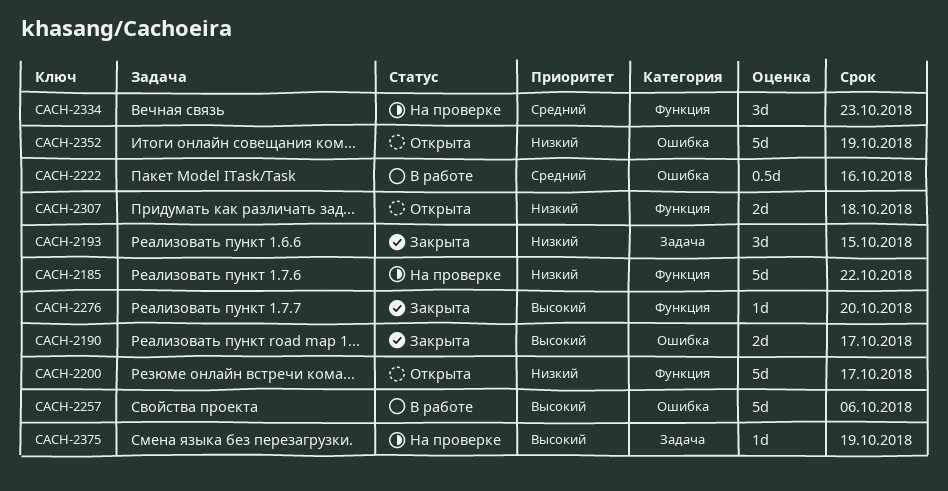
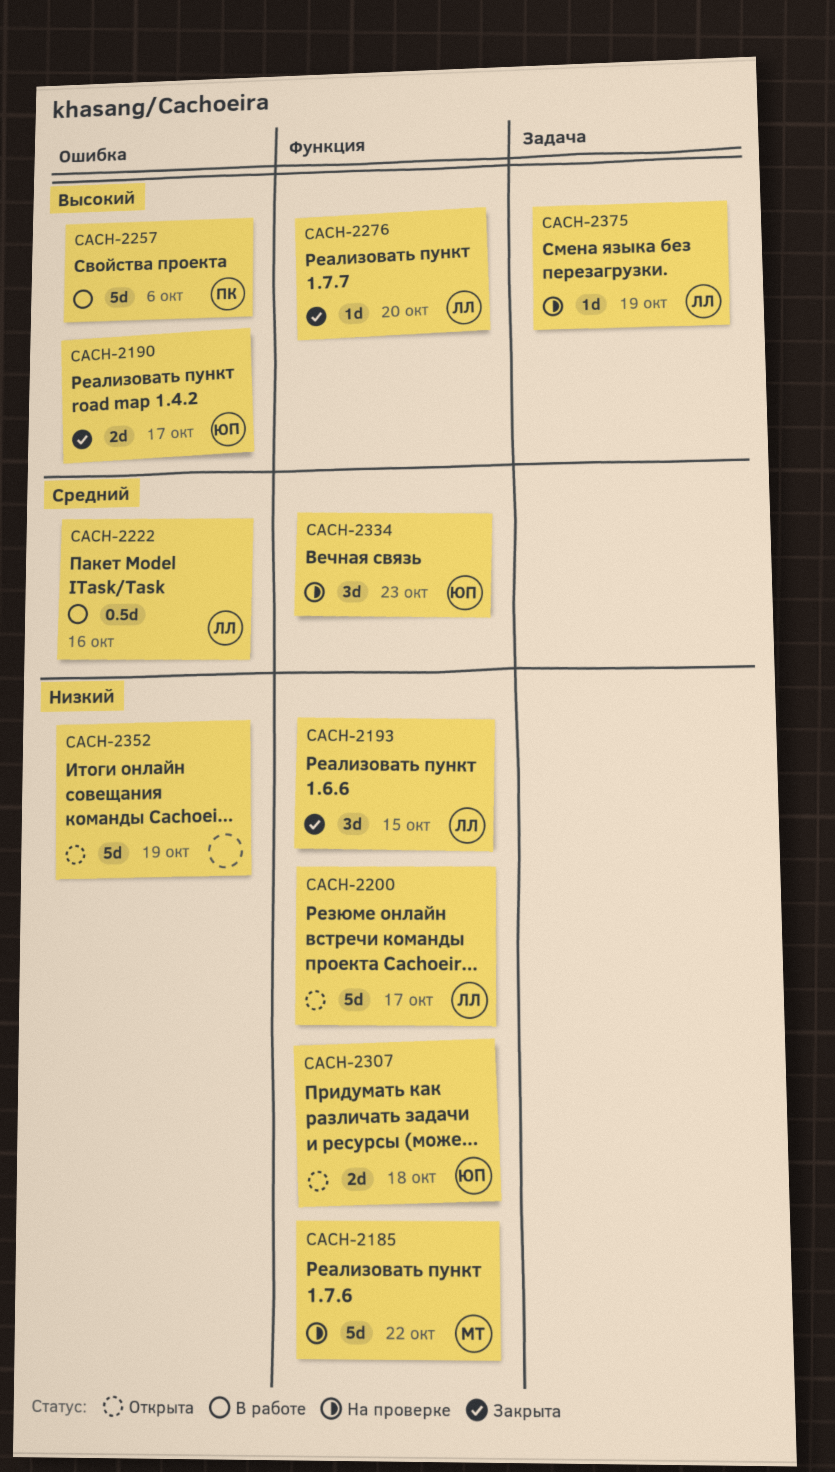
CACH-2193, label: Задача -> Функция

